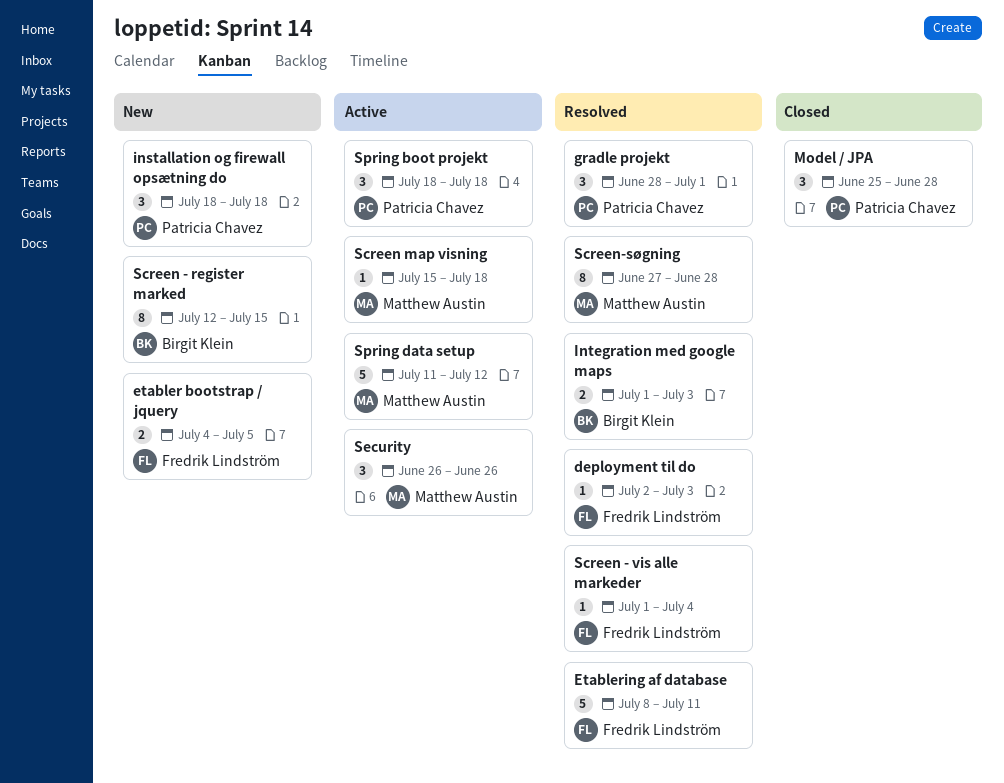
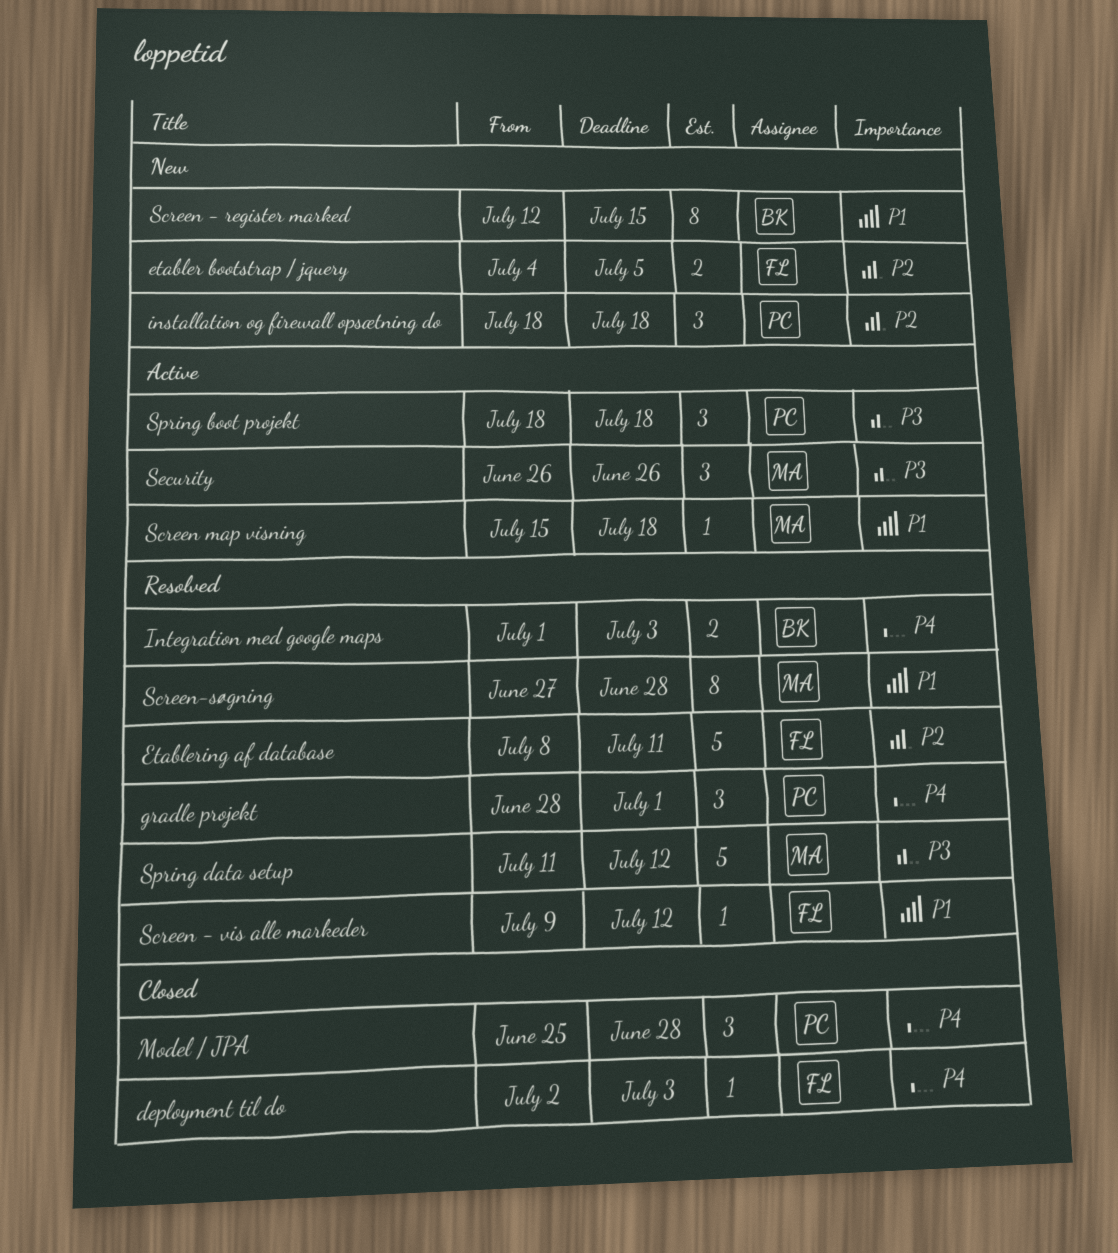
deployment til do, status: Resolved -> Closed
Screen - vis alle markeder, start: Jul 1 -> Jul 9
Screen - vis alle markeder, due: Jul 4 -> Jul 12
Spring data setup, status: Active -> Resolved

